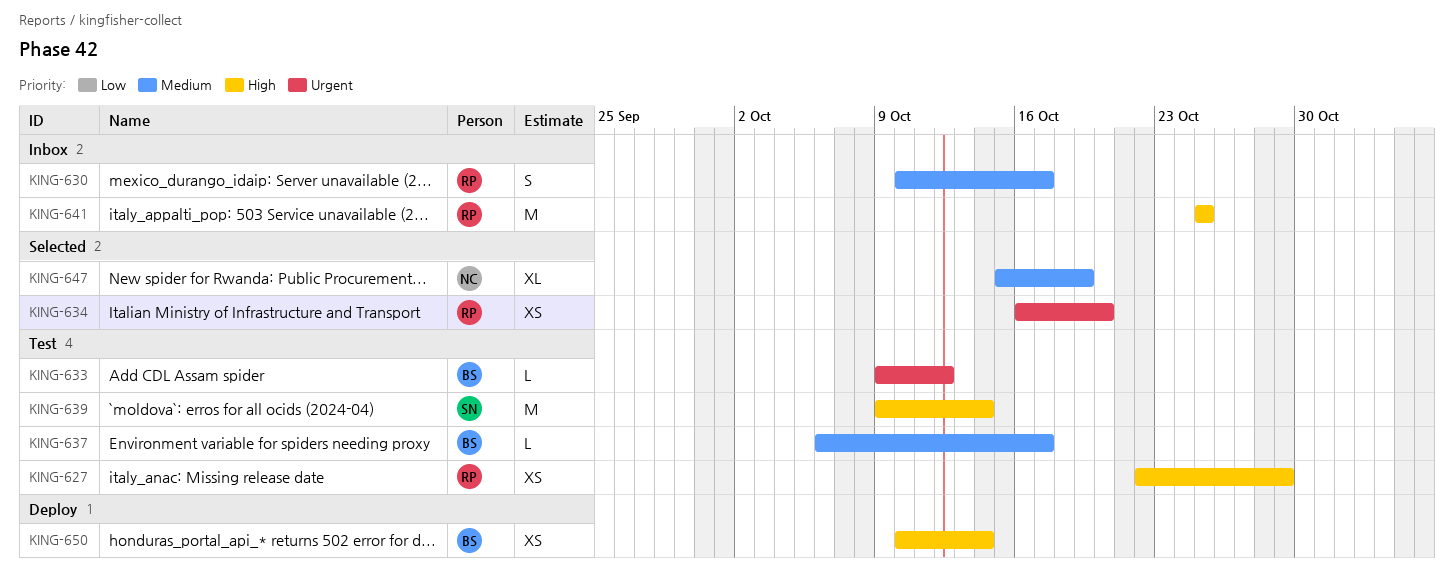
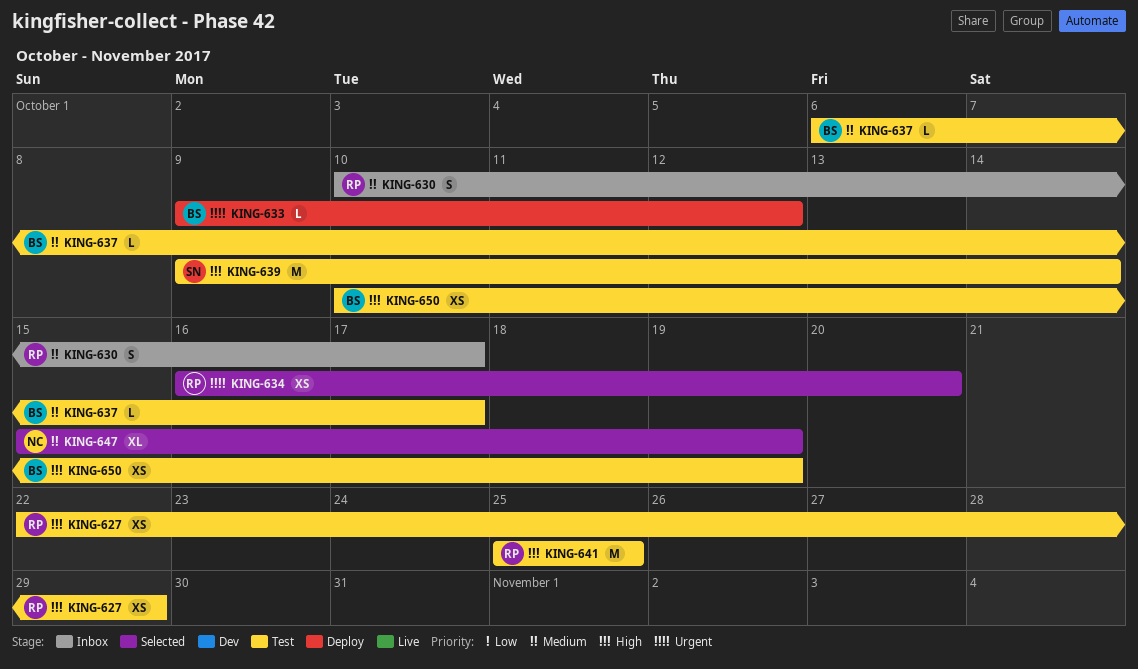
KING-633, status: Test -> Deploy
KING-641, status: Inbox -> Test
KING-650, status: Deploy -> Test
KING-650, due: Oct 14 -> Oct 19

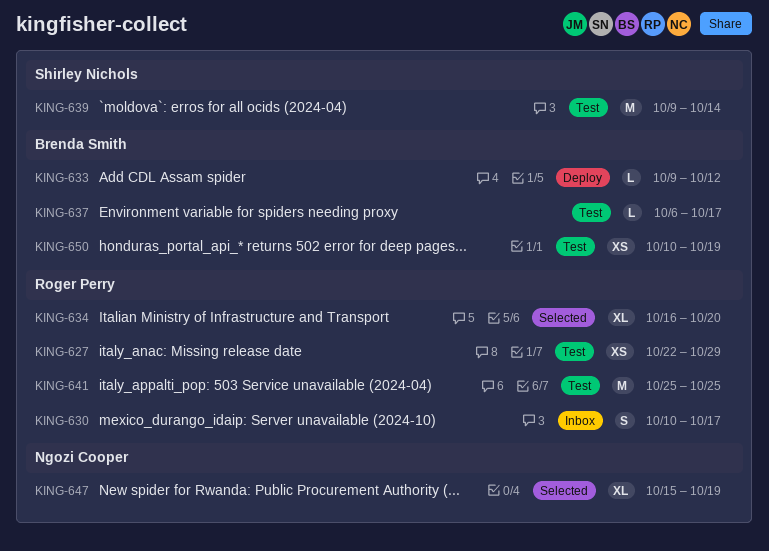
KING-634, estimate: XS -> XL

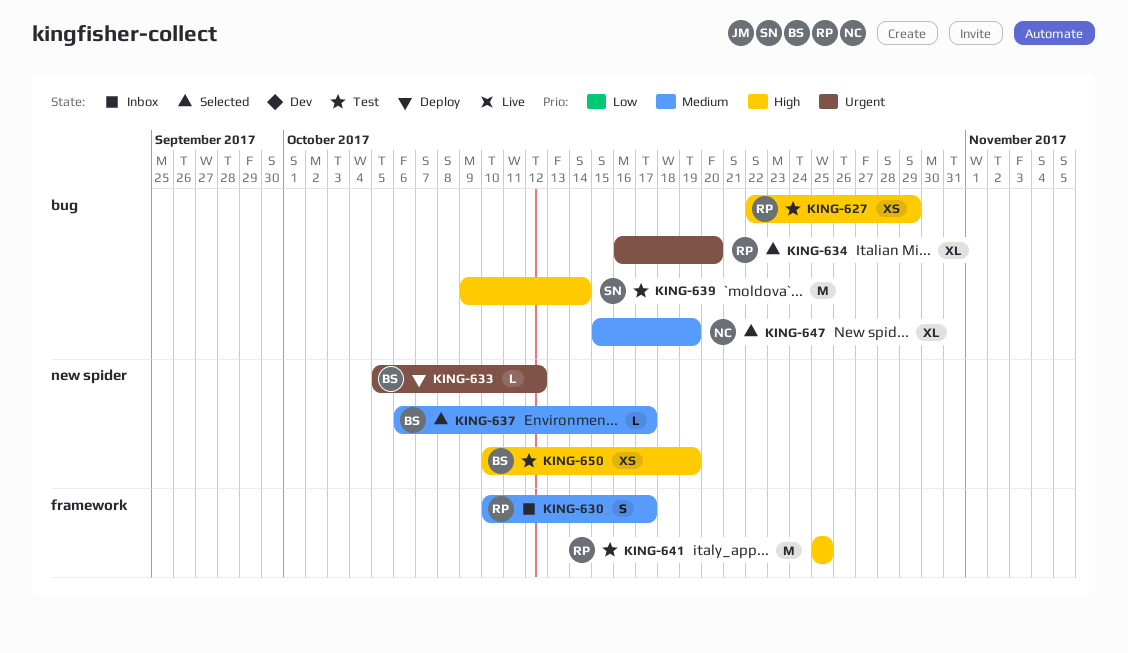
KING-633, start: Oct 9 -> Oct 5
KING-637, status: Test -> Selected

